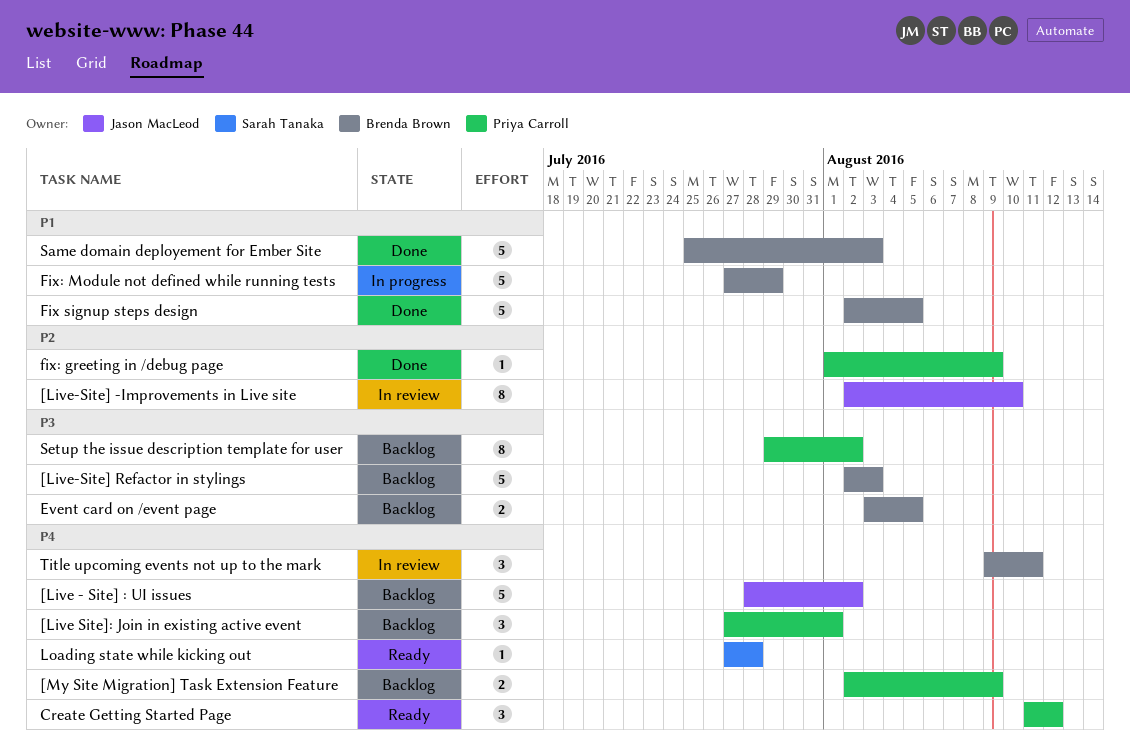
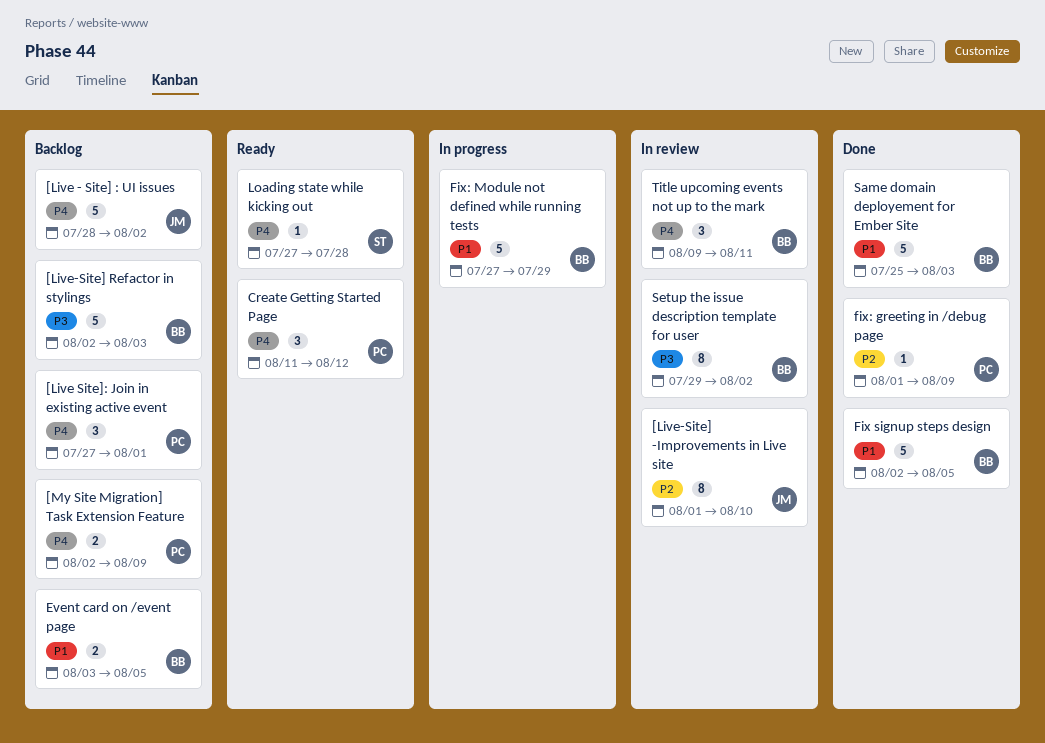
[Live-Site] -Improvements in Live site, start: Aug 2 -> Aug 1
Event card on /event page, priority: P3 -> P1
Setup the issue description template for user, status: Backlog -> In review
Setup the issue description template for user, owner: Priya Carroll -> Brenda Brown

